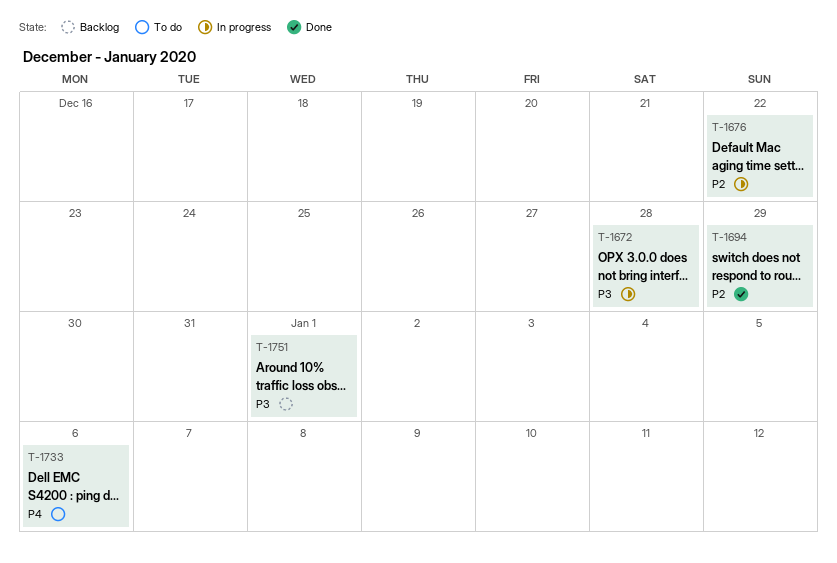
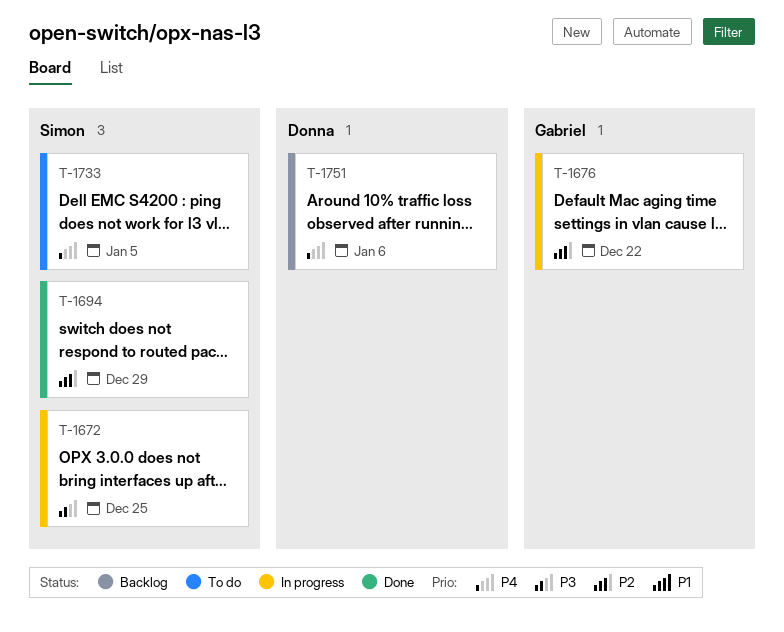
T-1672, due: Dec 28 -> Dec 25
T-1733, due: Jan 6 -> Jan 5
T-1751, priority: P3 -> P4
T-1751, due: Jan 1 -> Jan 6

